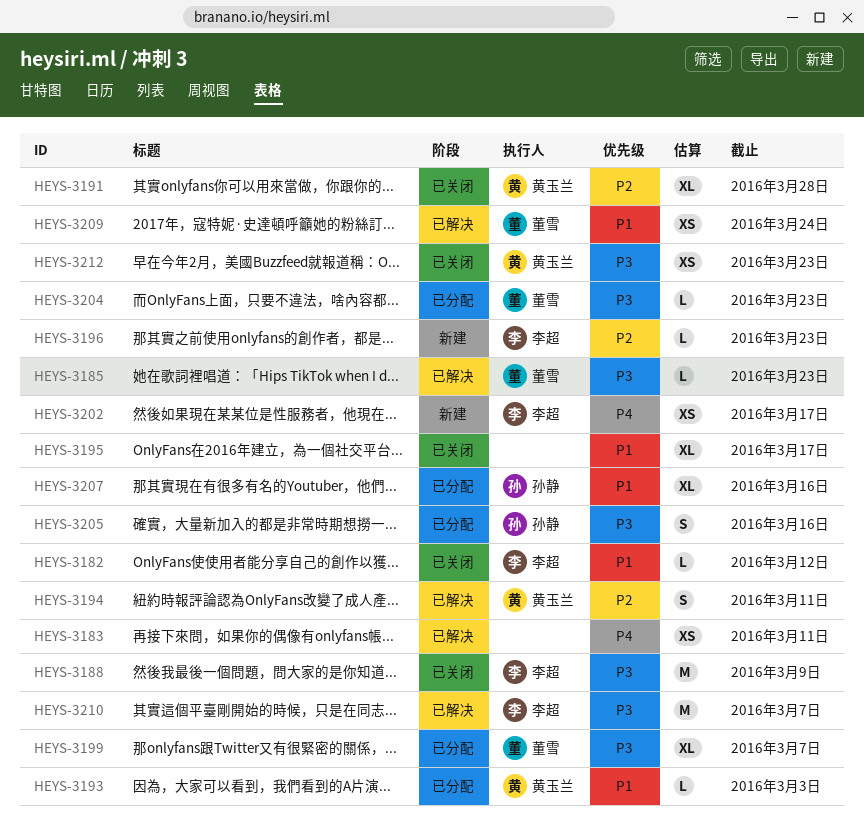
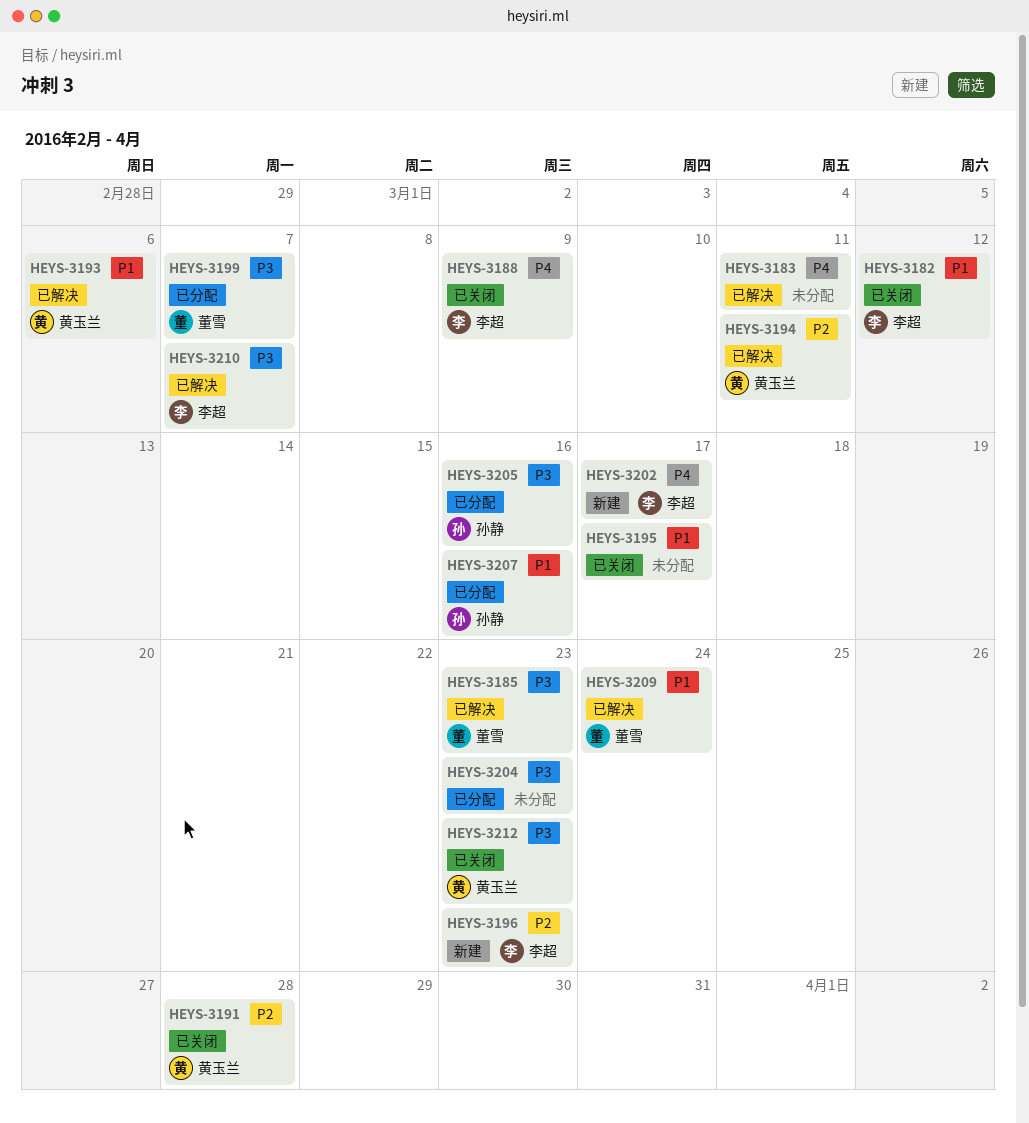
HEYS-3188, priority: P3 -> P4
HEYS-3193, status: 已分配 -> 已解决
HEYS-3193, due: Mar 3 -> Mar 6
HEYS-3204, owner: 董雪 -> none

